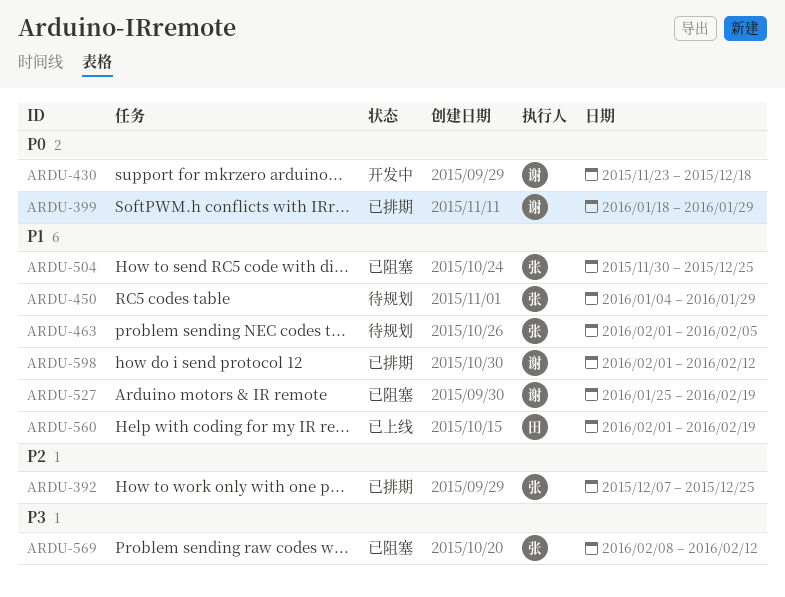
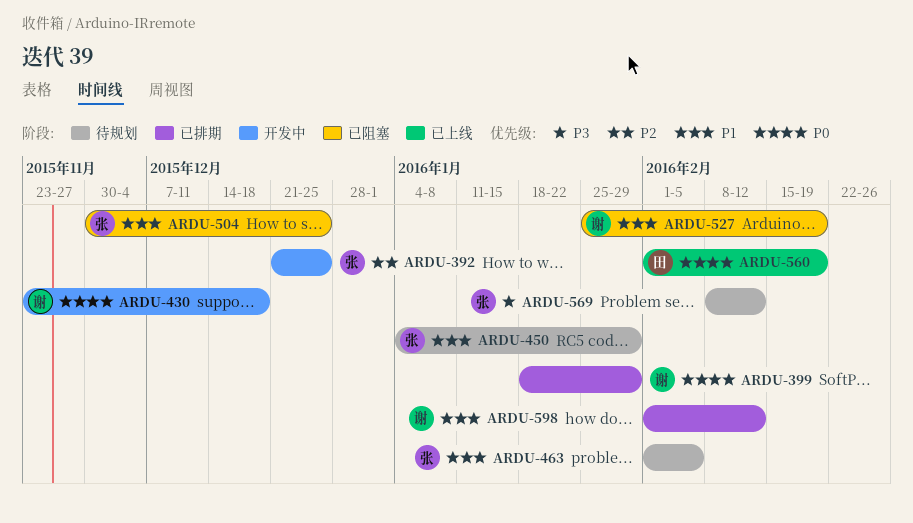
ARDU-392, status: 已排期 -> 开发中
ARDU-392, start: Dec 7 -> Dec 21
ARDU-560, priority: P1 -> P0
ARDU-569, status: 已阻塞 -> 待规划

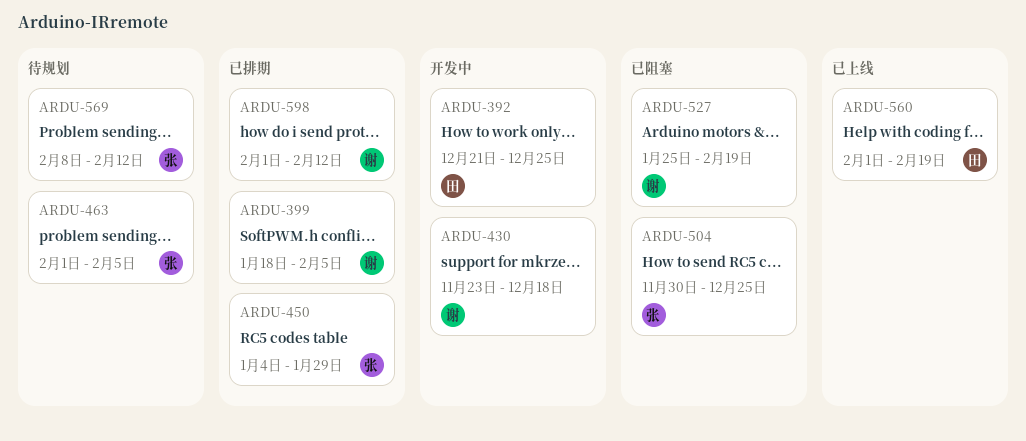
ARDU-392, owner: 张 -> 田
ARDU-399, due: Jan 29 -> Feb 5
ARDU-450, status: 待规划 -> 已排期

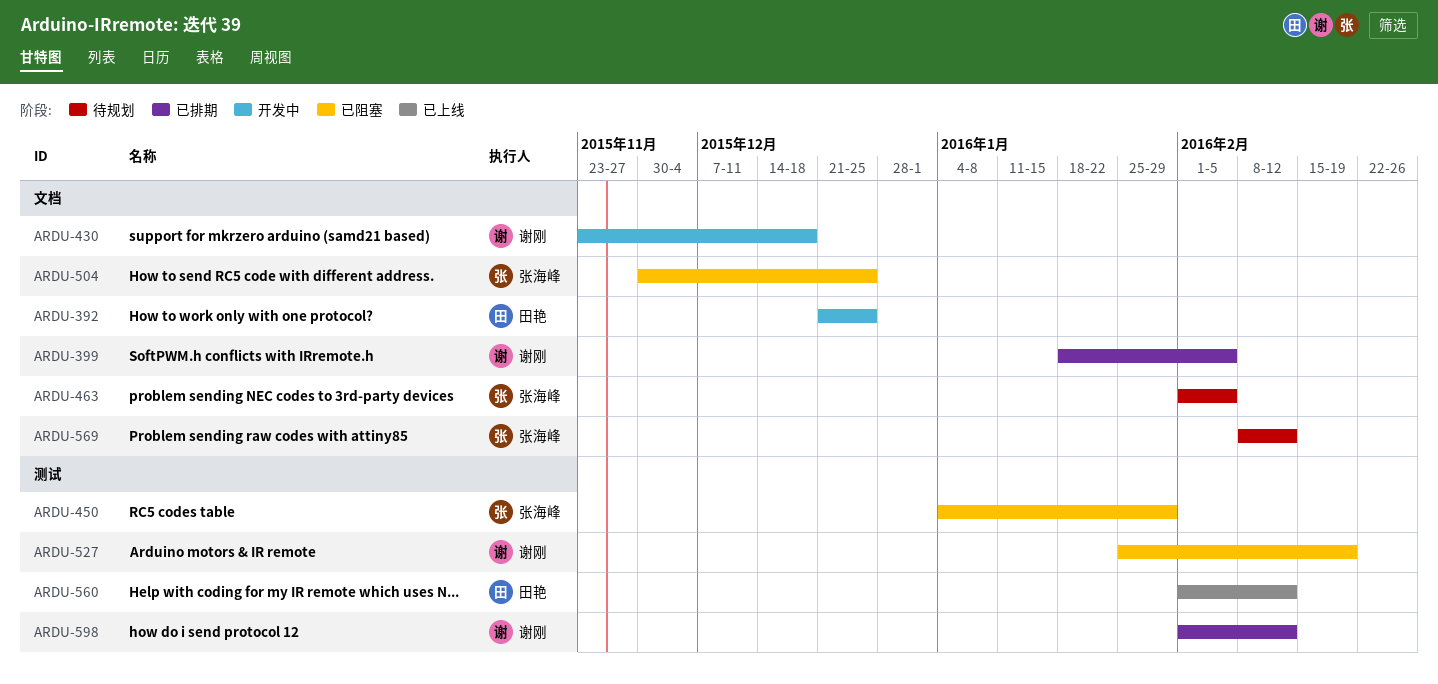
ARDU-450, status: 已排期 -> 已阻塞
ARDU-560, due: Feb 19 -> Feb 12

